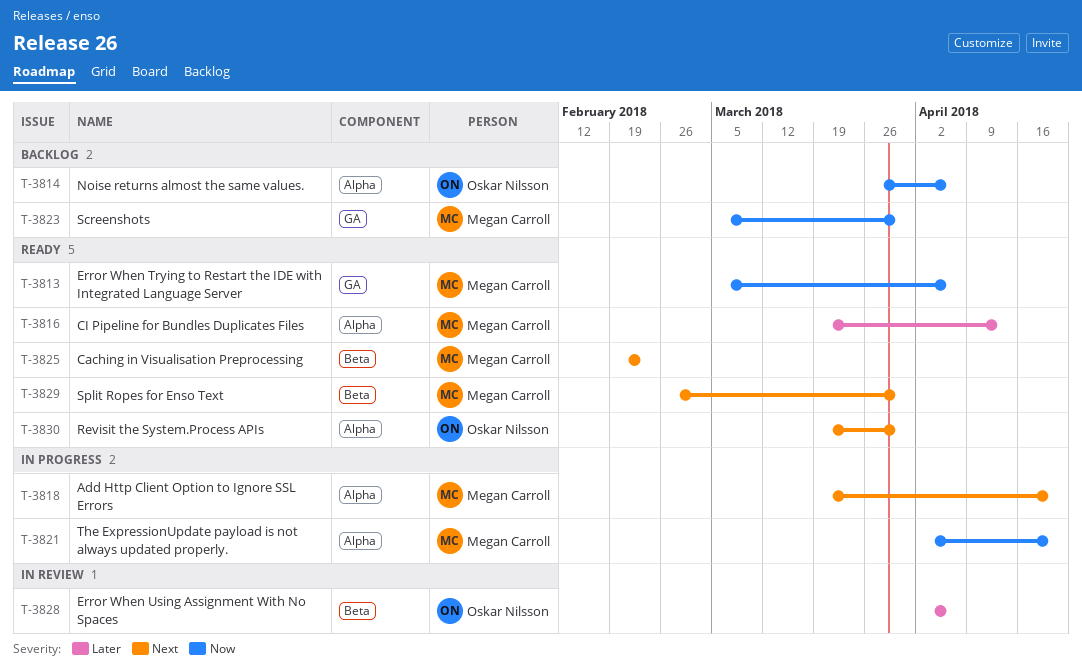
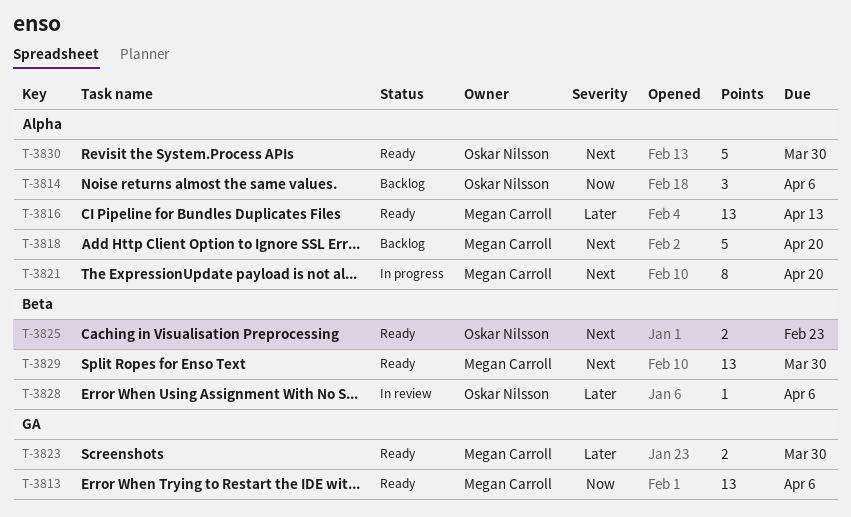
T-3818, status: In progress -> Backlog
T-3821, priority: Now -> Next
T-3823, status: Backlog -> Ready
T-3823, priority: Now -> Later
T-3825, owner: Megan Carroll -> Oskar Nilsson

